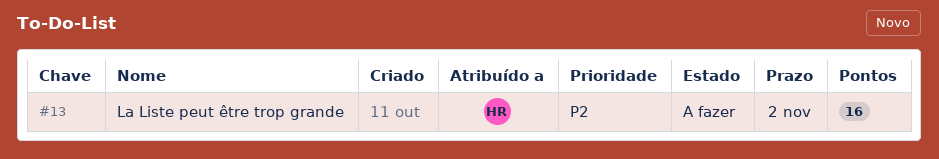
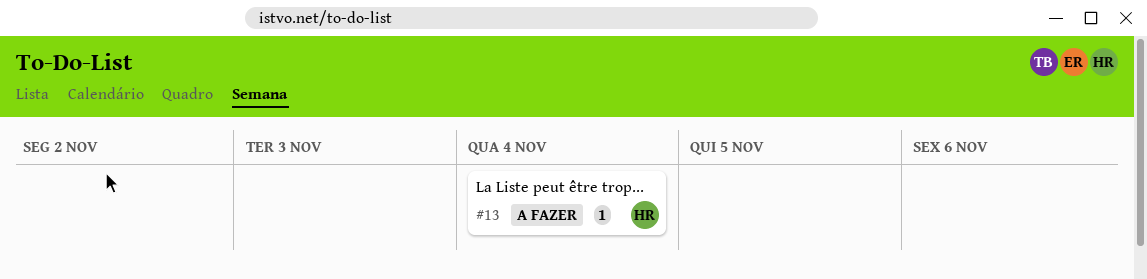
#13, estimate: 16 -> 1
#13, due: Nov 2 -> Nov 4

